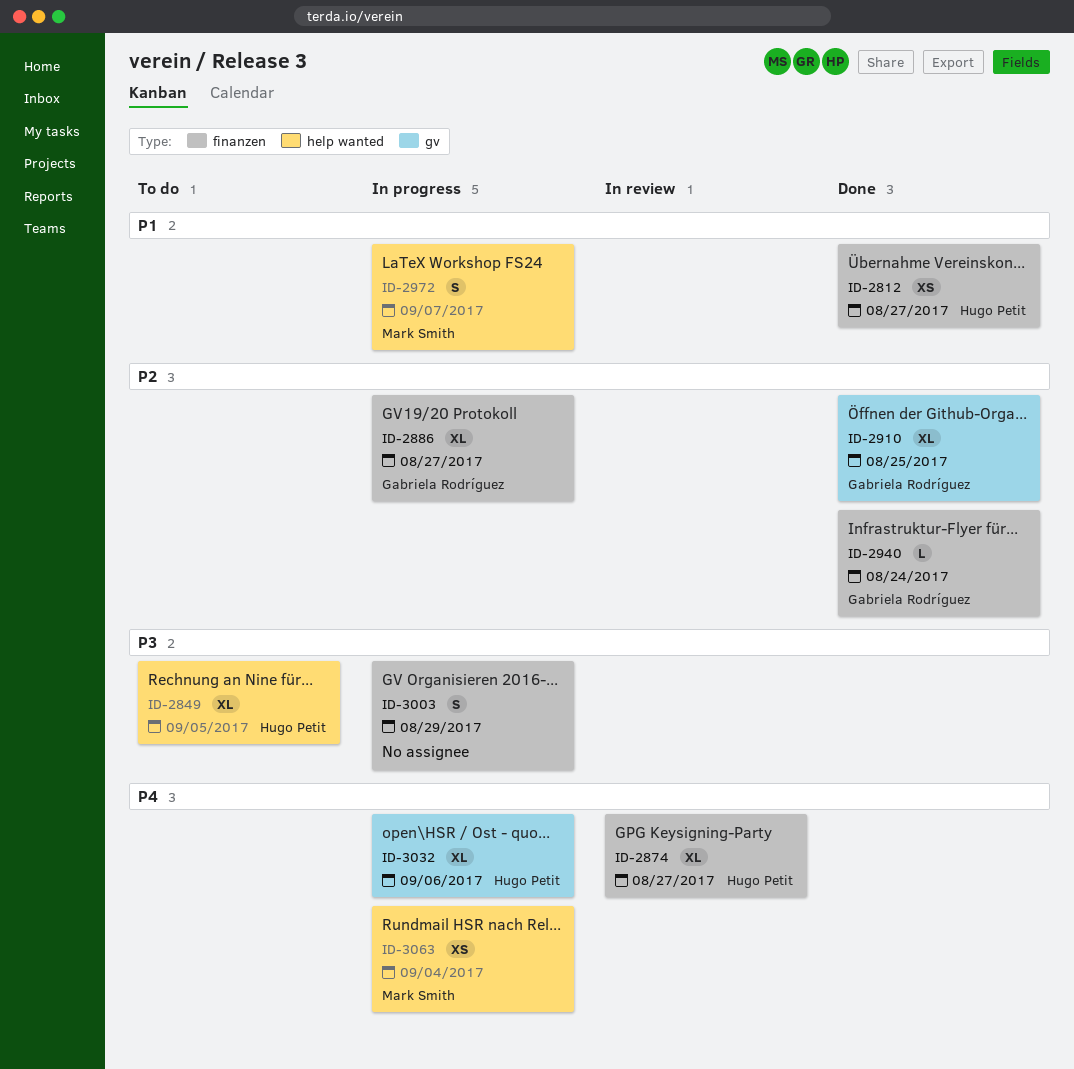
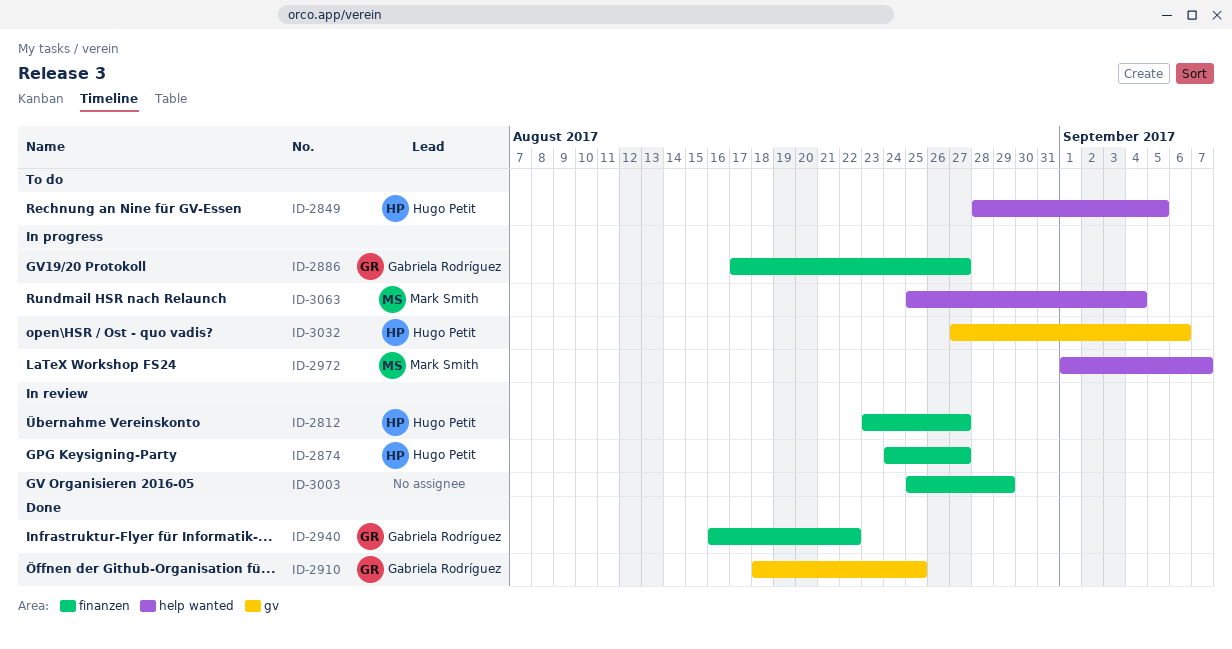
ID-2812, status: Done -> In review
ID-2940, due: Aug 24 -> Aug 22
ID-3003, status: In progress -> In review

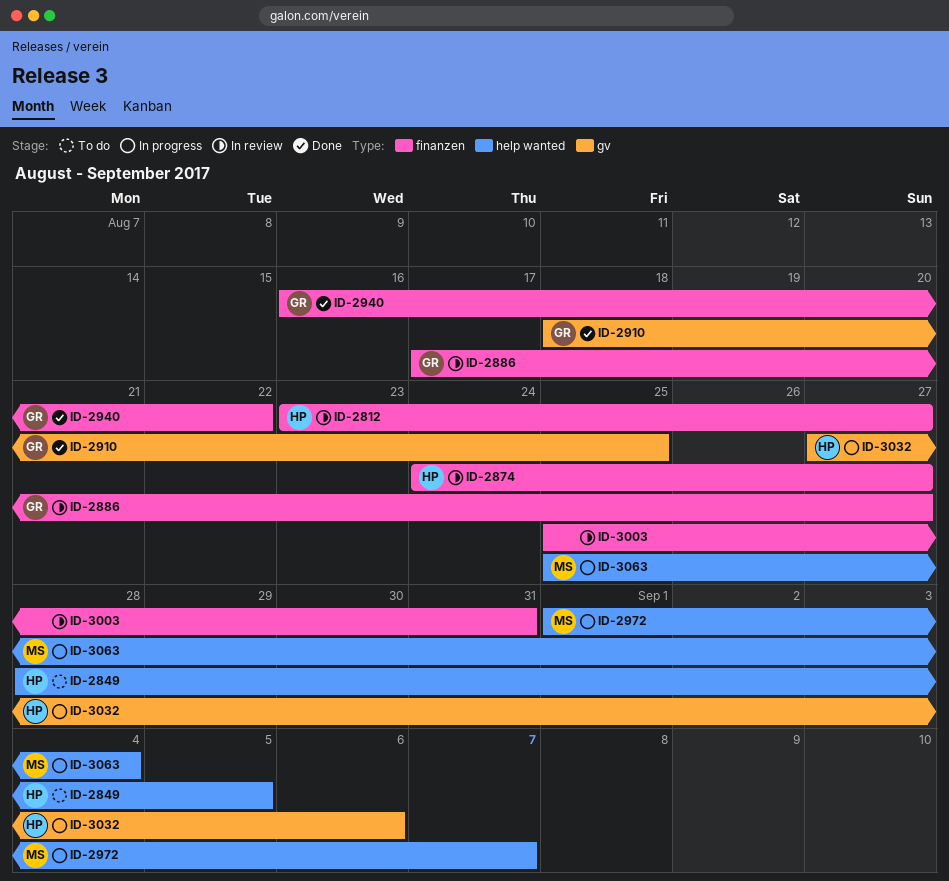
ID-2886, status: In progress -> In review
ID-3003, due: Aug 29 -> Aug 31

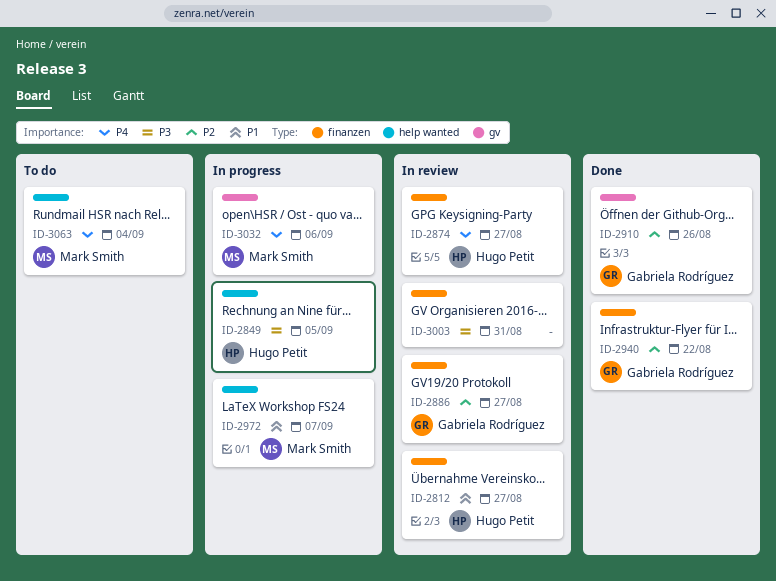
ID-2849, status: To do -> In progress
ID-2910, due: Aug 25 -> Aug 26
ID-3032, owner: Hugo Petit -> Mark Smith
ID-3063, status: In progress -> To do

